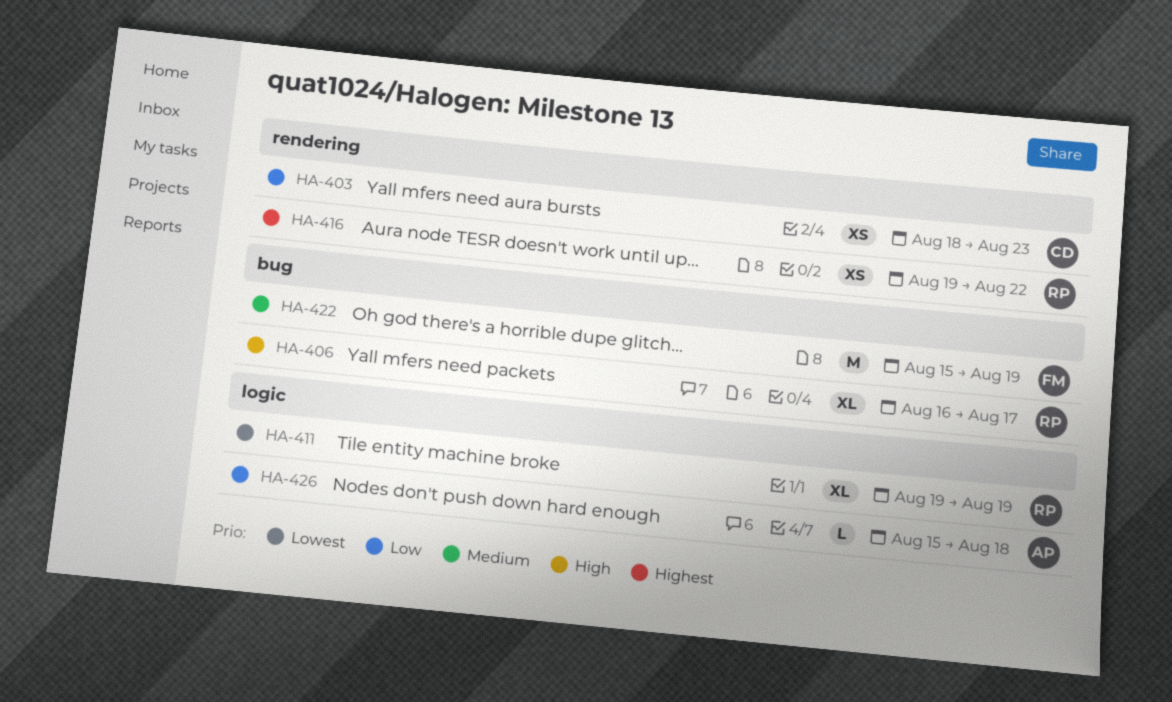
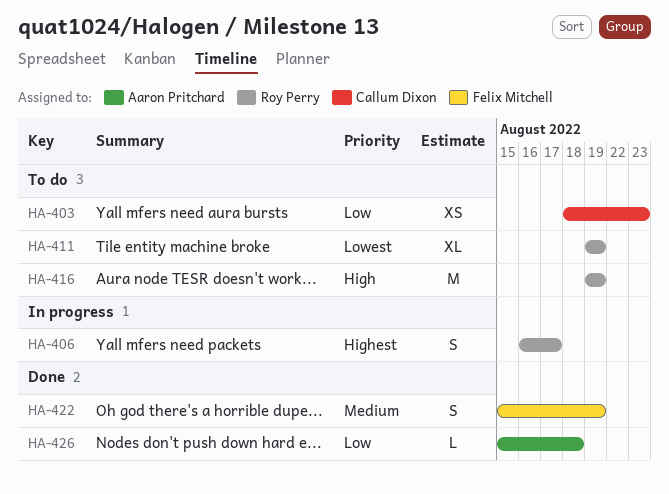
HA-406, priority: High -> Highest
HA-406, estimate: XL -> S
HA-416, priority: Highest -> High
HA-416, estimate: XS -> M
HA-416, due: Aug 22 -> Aug 19
HA-422, estimate: M -> S

